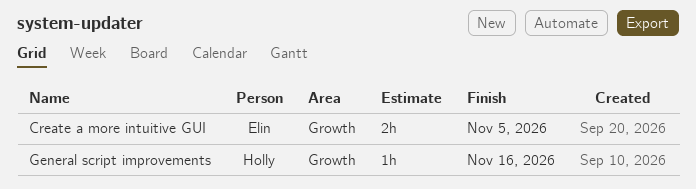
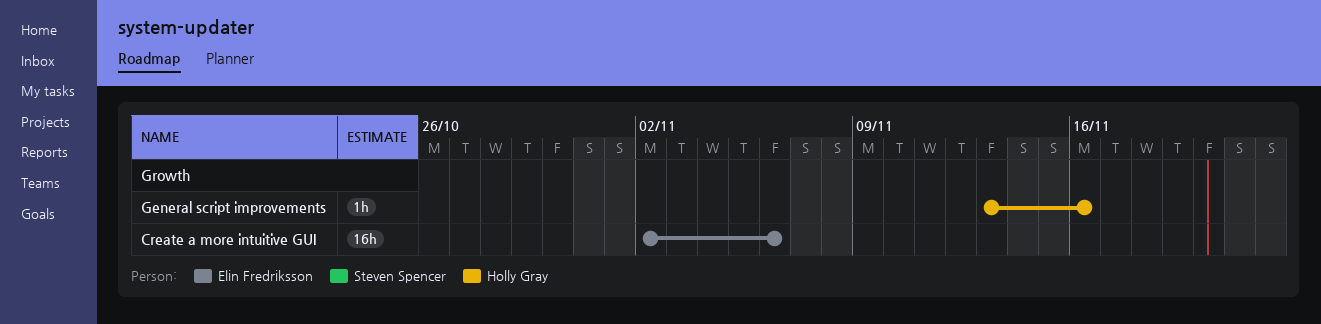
Create a more intuitive GUI, estimate: 2h -> 16h
Create a more intuitive GUI, due: Nov 5 -> Nov 6

